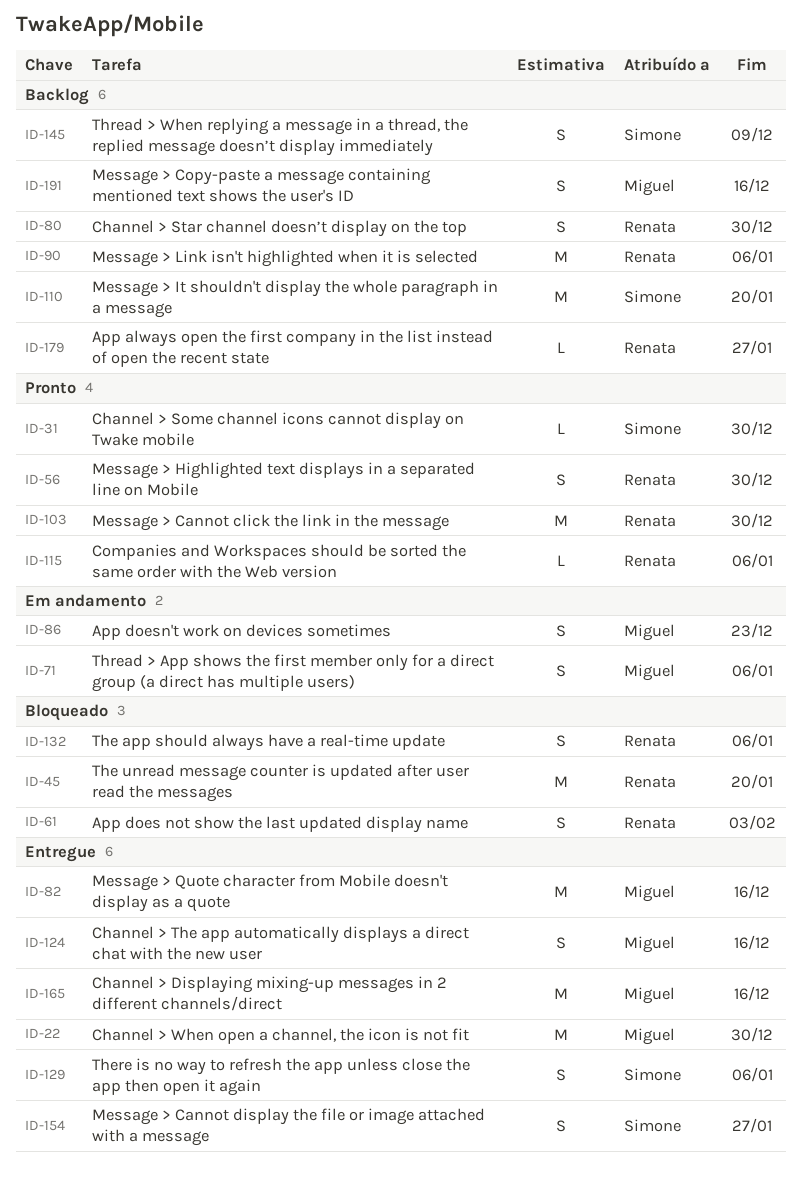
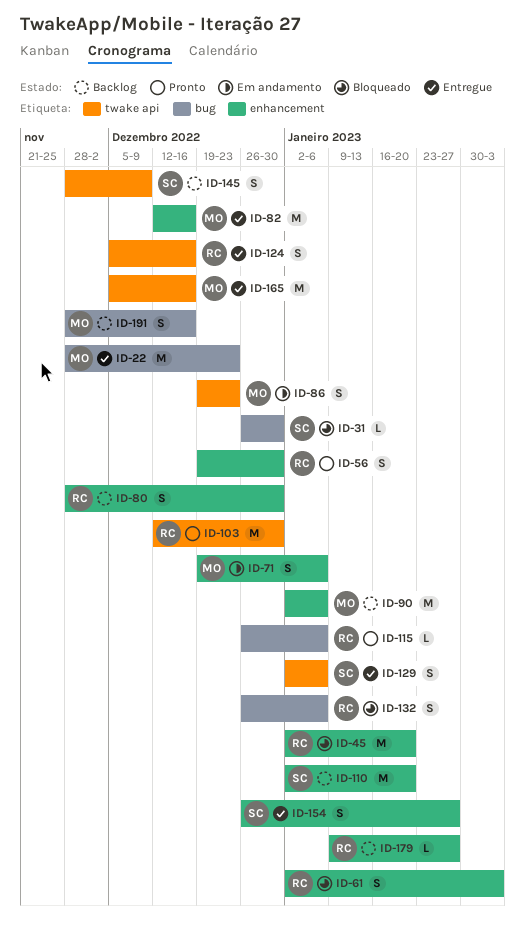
ID-22, due: Dec 30 -> Dec 23
ID-31, status: Pronto -> Bloqueado
ID-90, owner: Renata -> Miguel
ID-124, owner: Miguel -> Renata

